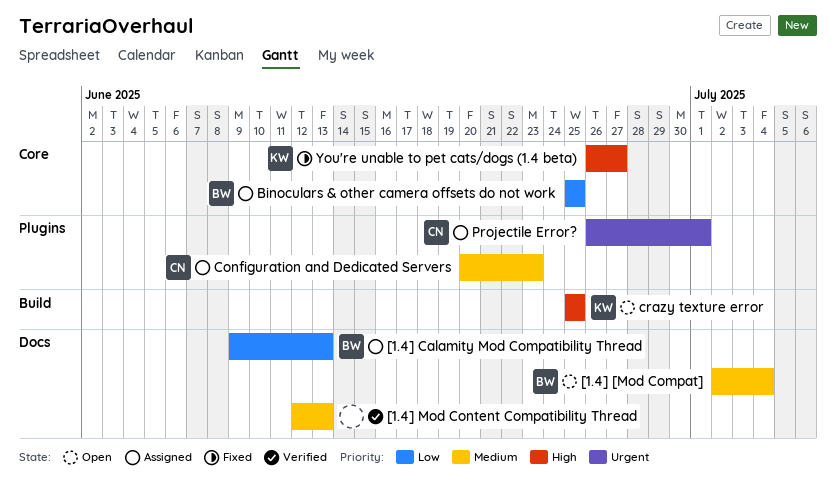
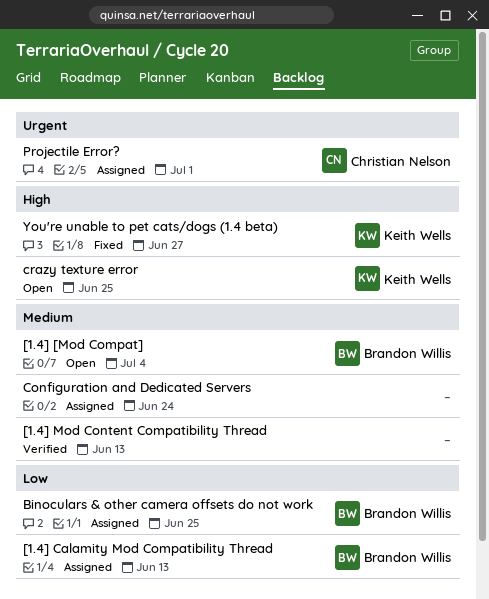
Configuration and Dedicated Servers, owner: Christian Nelson -> none
Configuration and Dedicated Servers, due: Jun 23 -> Jun 24

